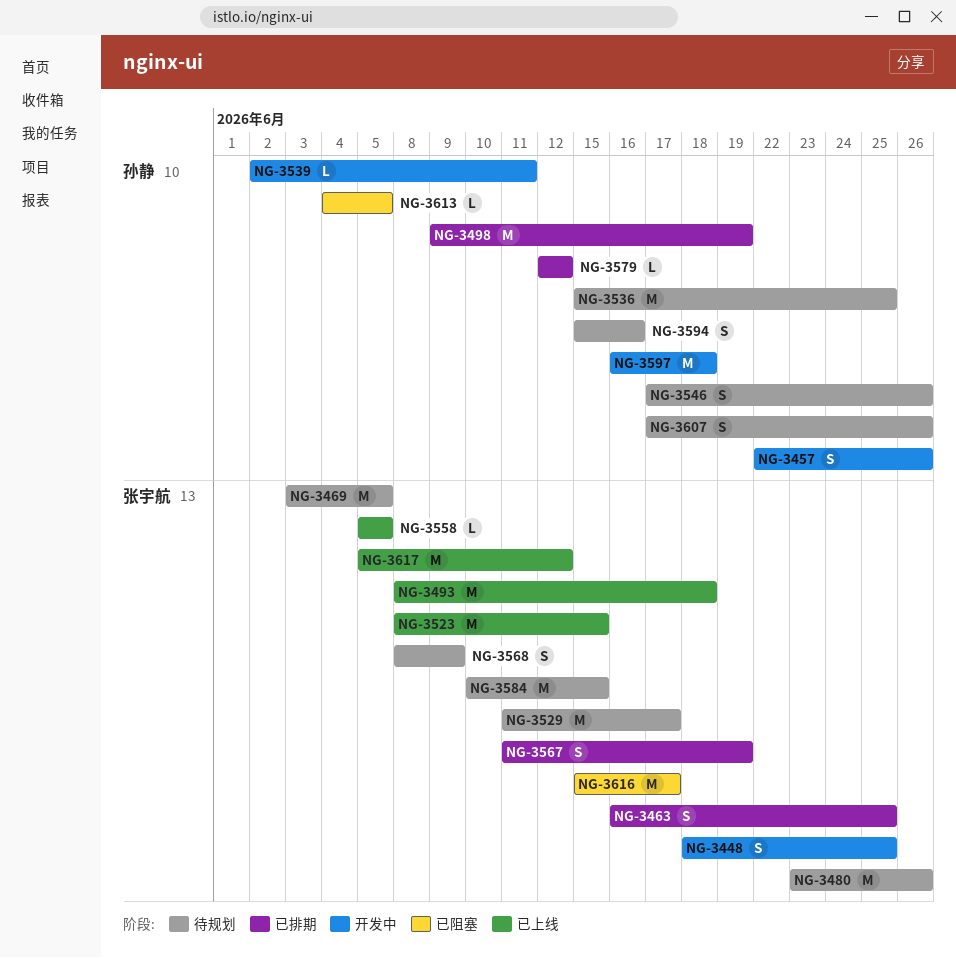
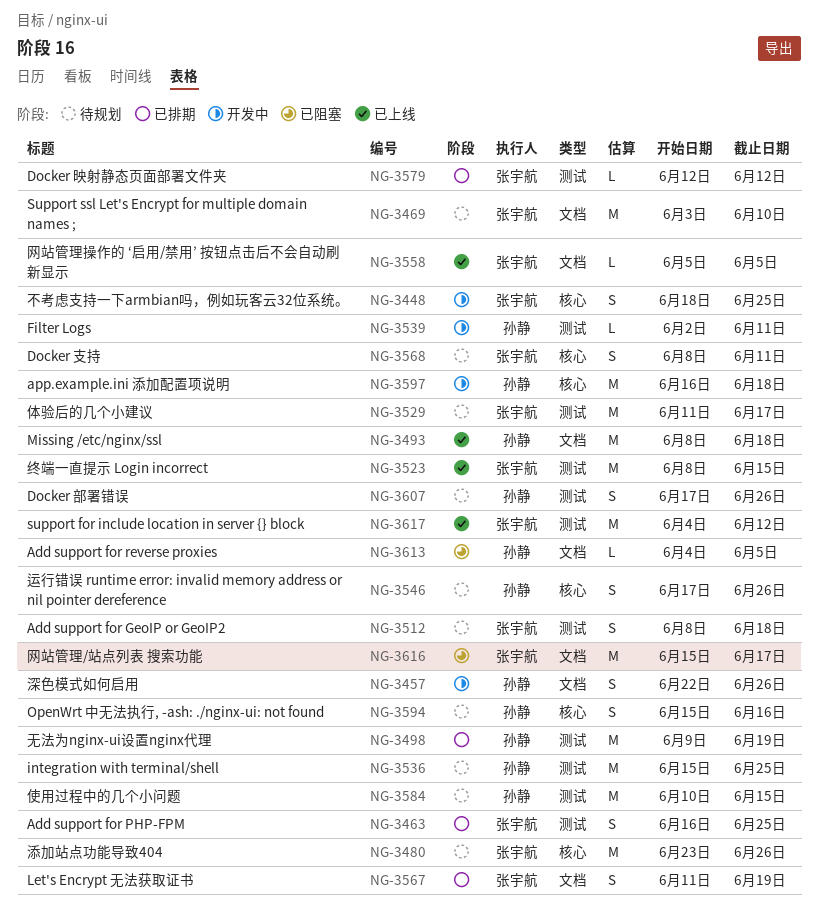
NG-3469, due: Jun 5 -> Jun 10
NG-3493, owner: 张宇航 -> 孙静
NG-3512: none -> present
NG-3568, due: Jun 9 -> Jun 11
NG-3579, owner: 孙静 -> 张宇航
NG-3584, owner: 张宇航 -> 孙静
NG-3617, start: Jun 5 -> Jun 4

